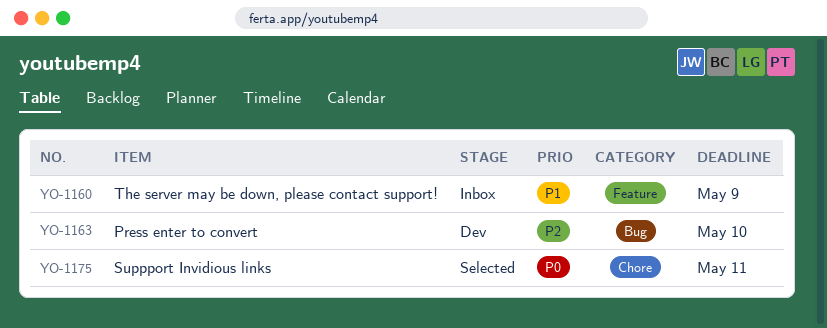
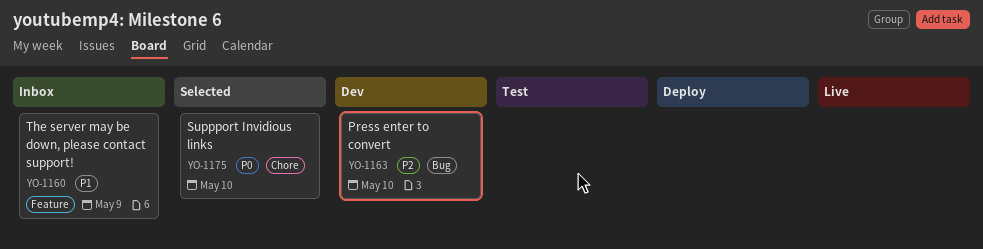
YO-1175, due: May 11 -> May 10

